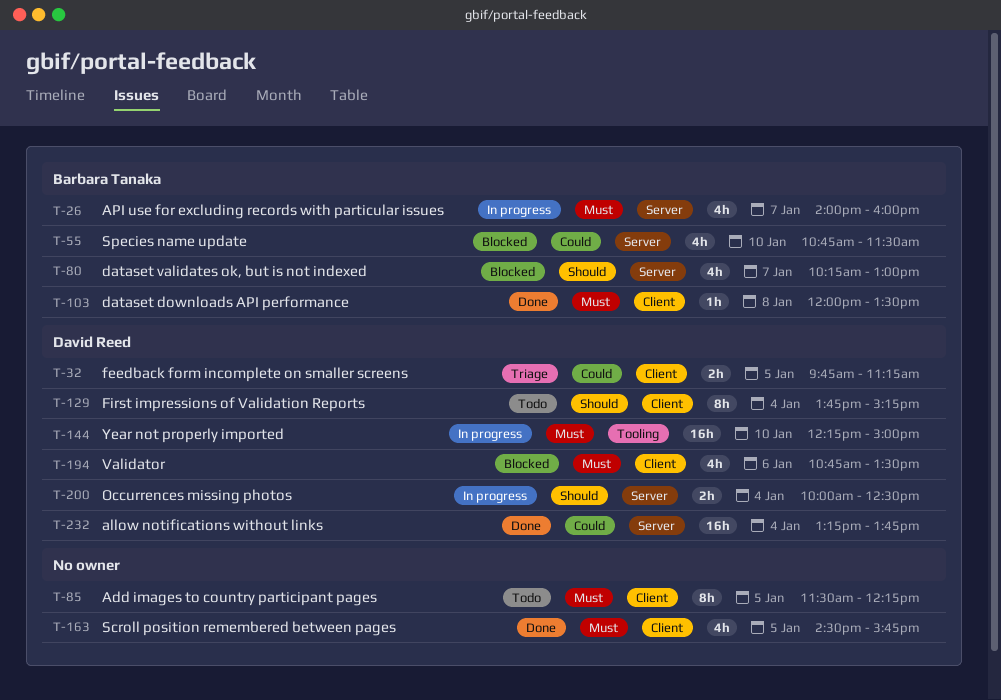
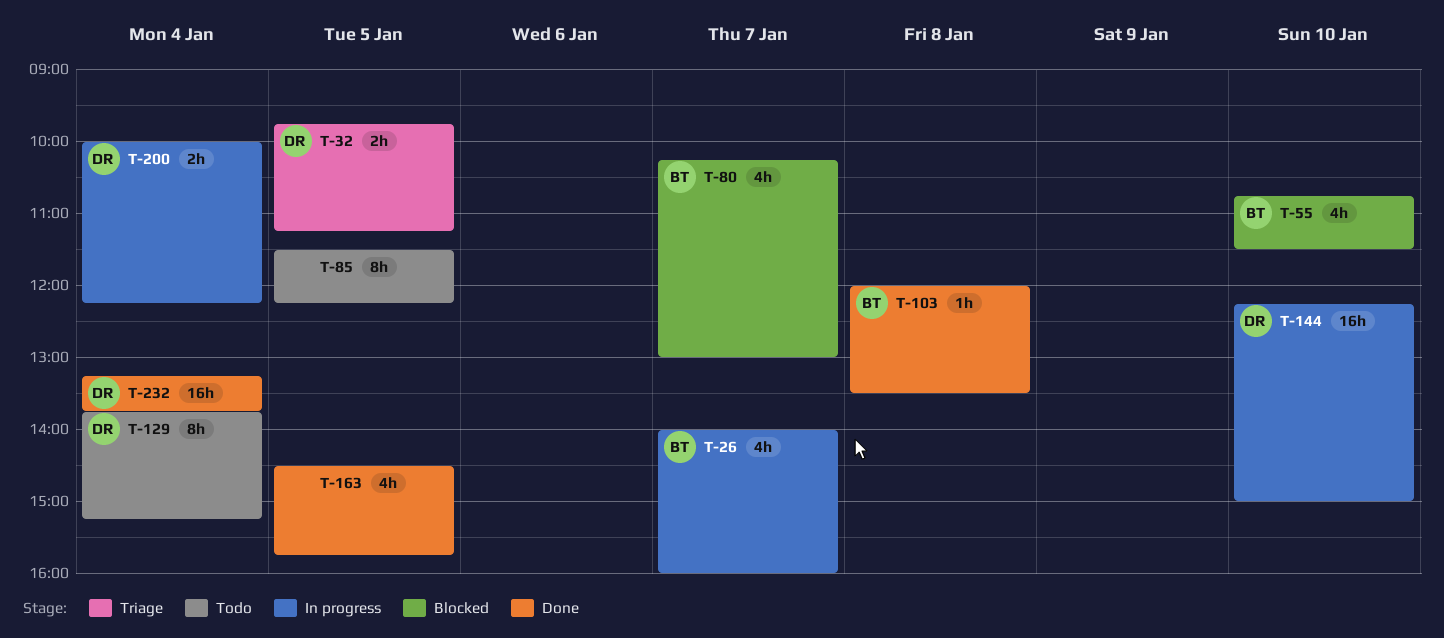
T-194: present -> none
T-200, ends: 12:30 -> 12:15

